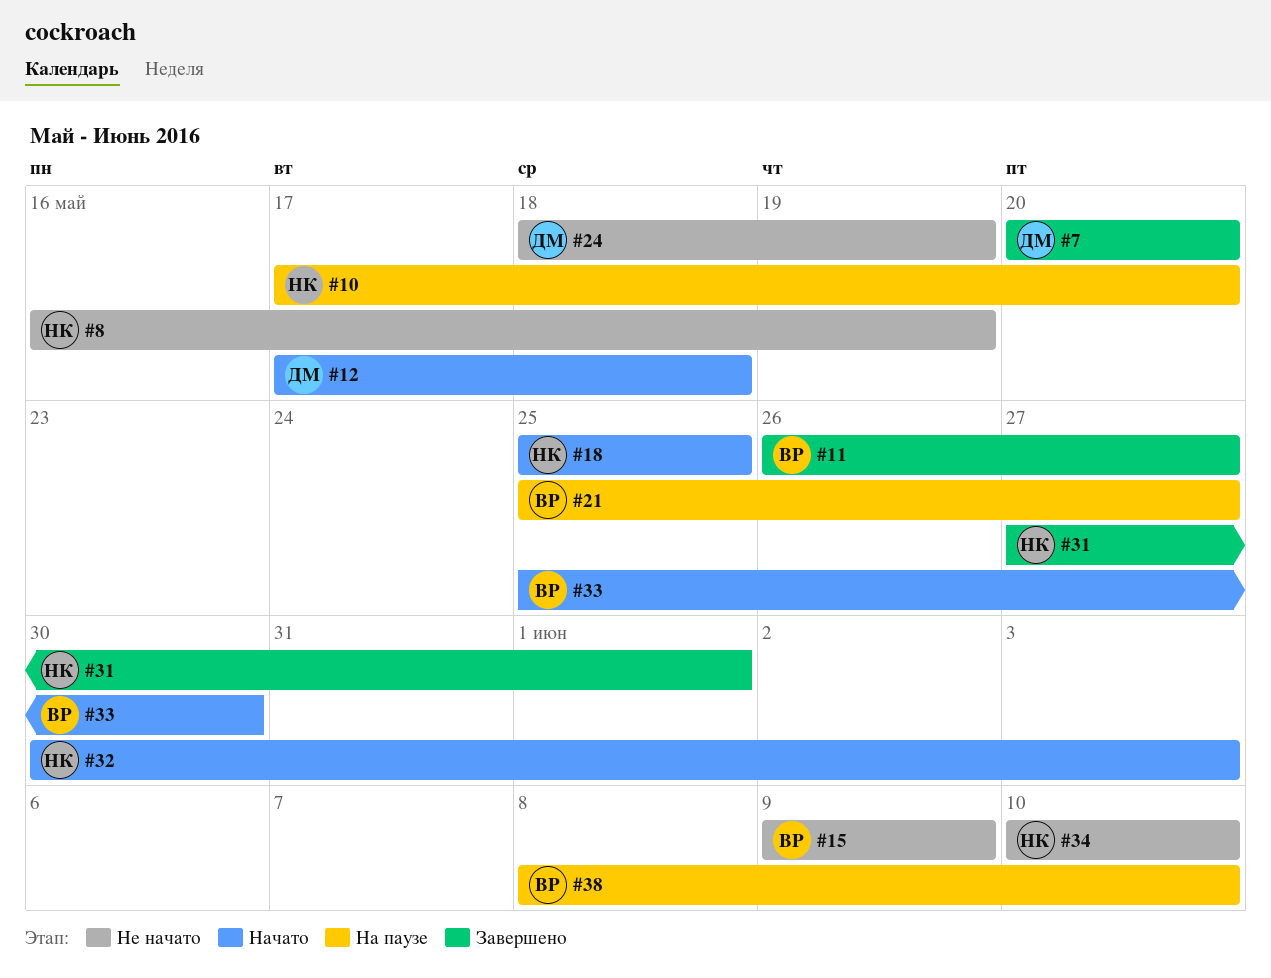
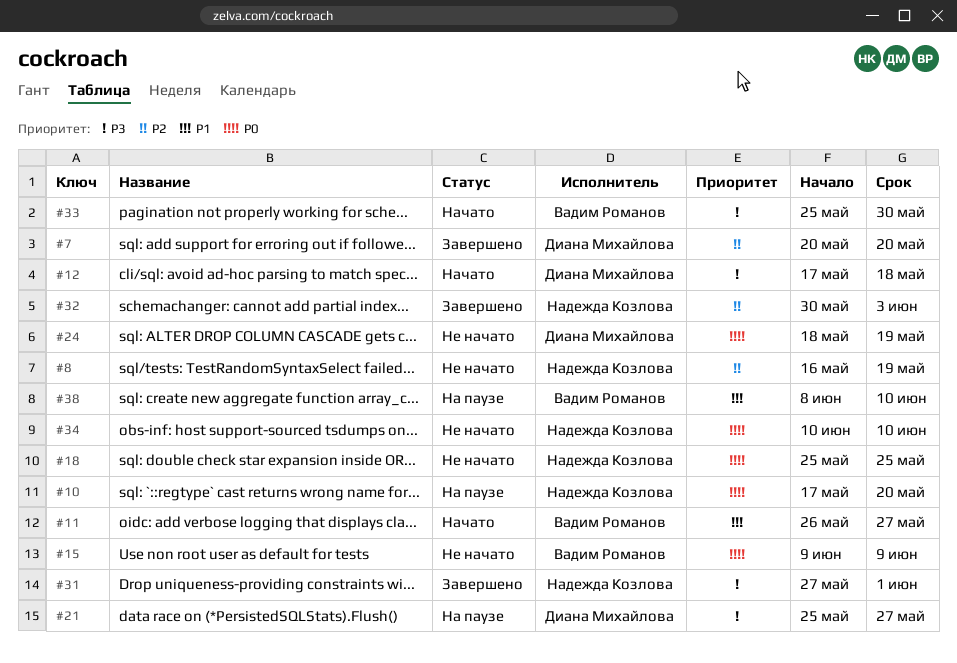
#11, status: Завершено -> Начато
#18, status: Начато -> Не начато
#21, owner: Вадим Романов -> Диана Михайлова
#32, status: Начато -> Завершено

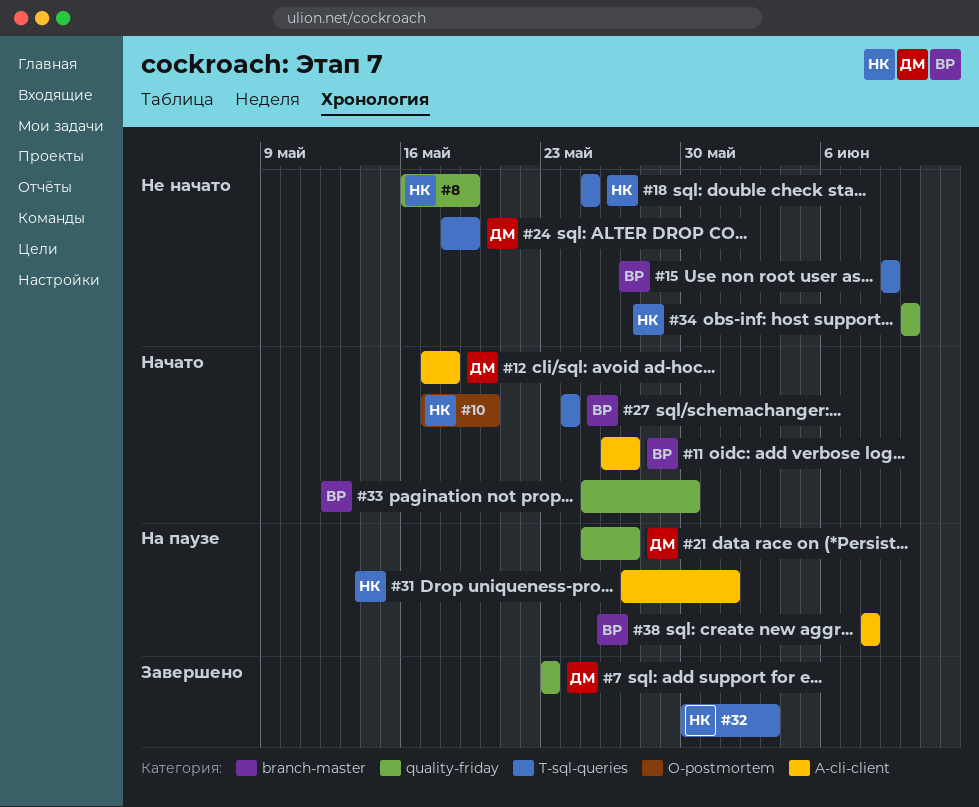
#7, start: May 20 -> May 23
#7, due: May 20 -> May 23
#10, status: На паузе -> Начато
#27: none -> present
#31, status: Завершено -> На паузе
#38, due: Jun 10 -> Jun 8

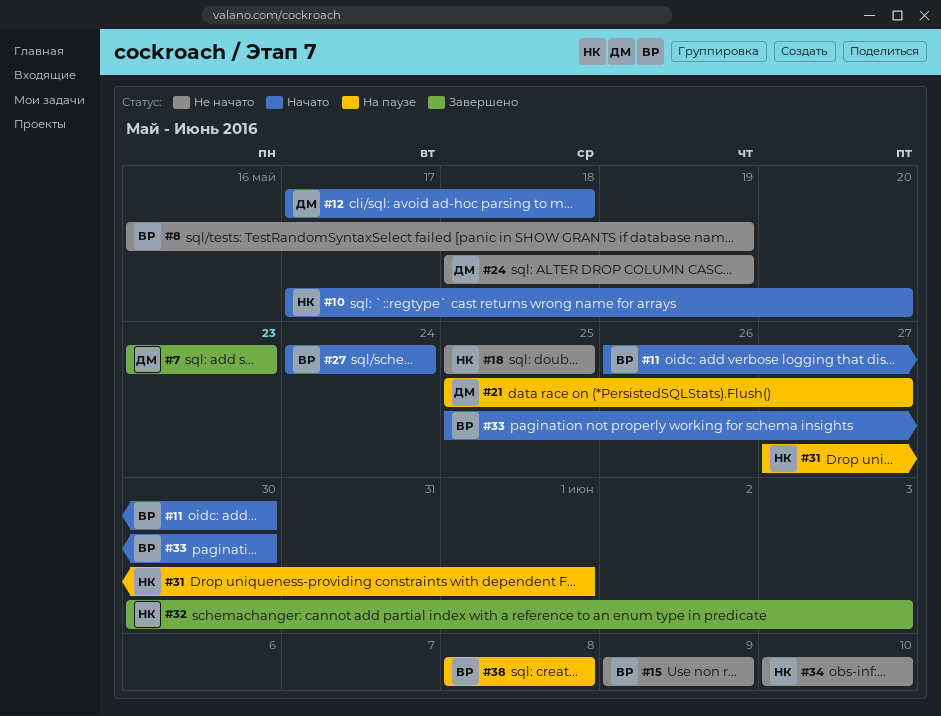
#8, owner: НК -> ВР
#11, due: May 27 -> May 30

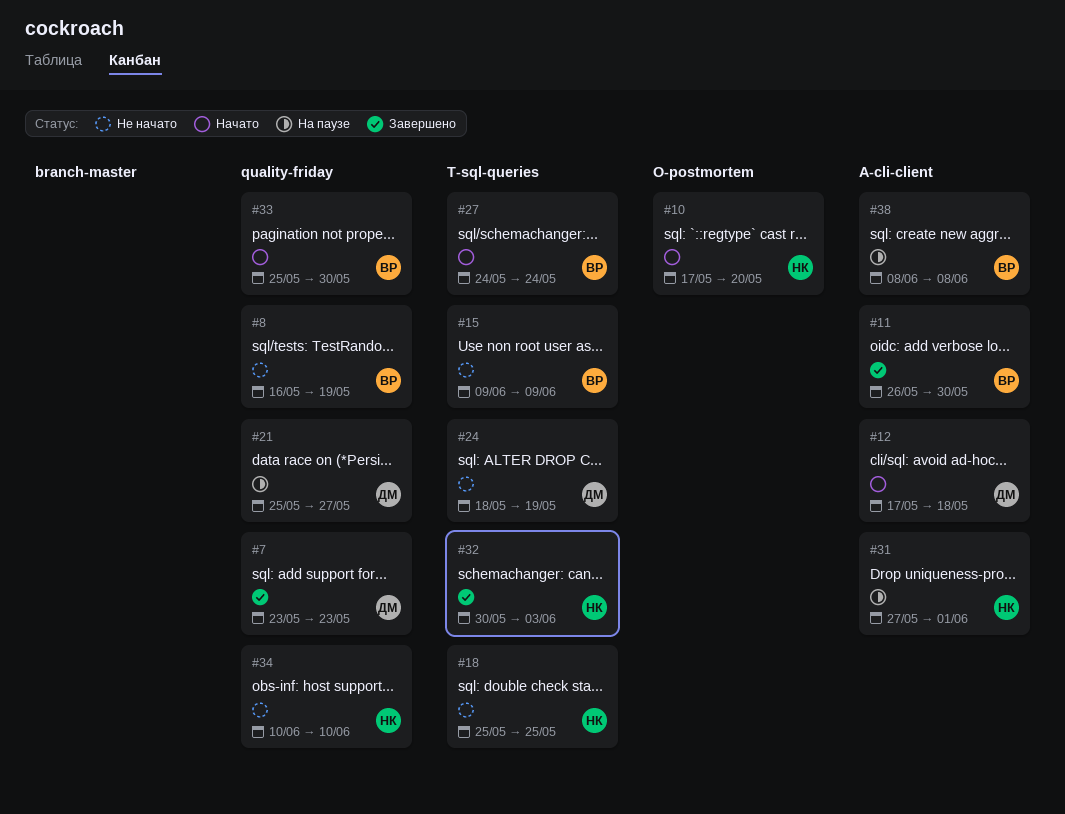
#11, status: Начато -> Завершено

